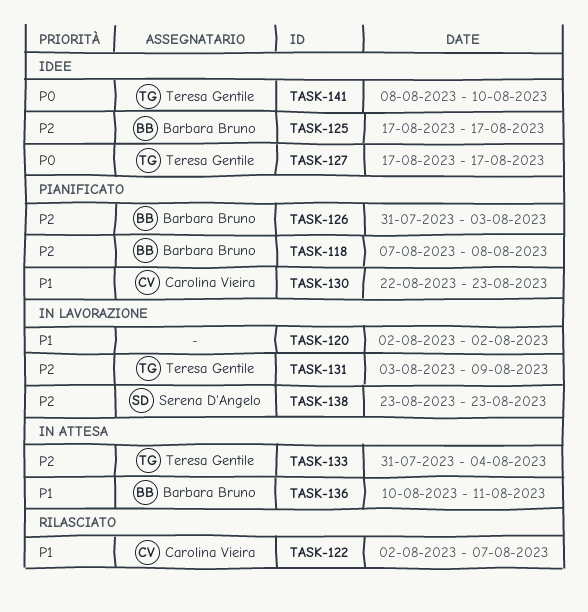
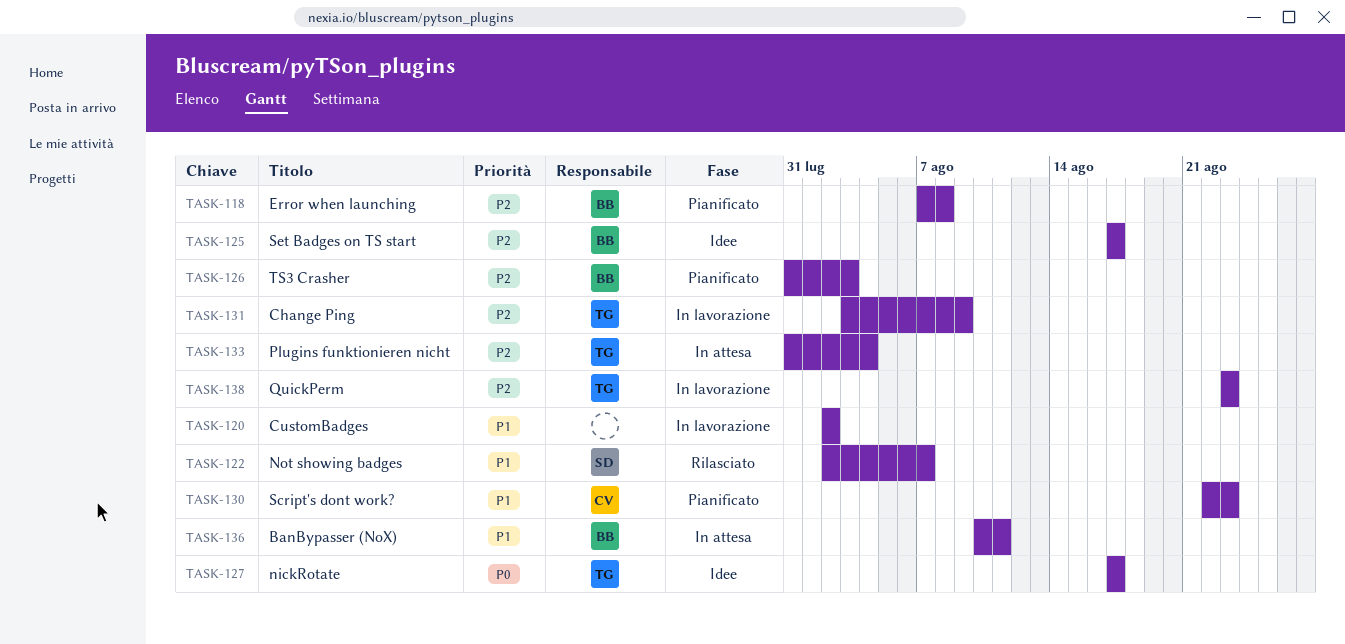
TASK-122, owner: Carolina Vieira -> Serena D'Angelo
TASK-138, owner: Serena D'Angelo -> Teresa Gentile
TASK-141: present -> none

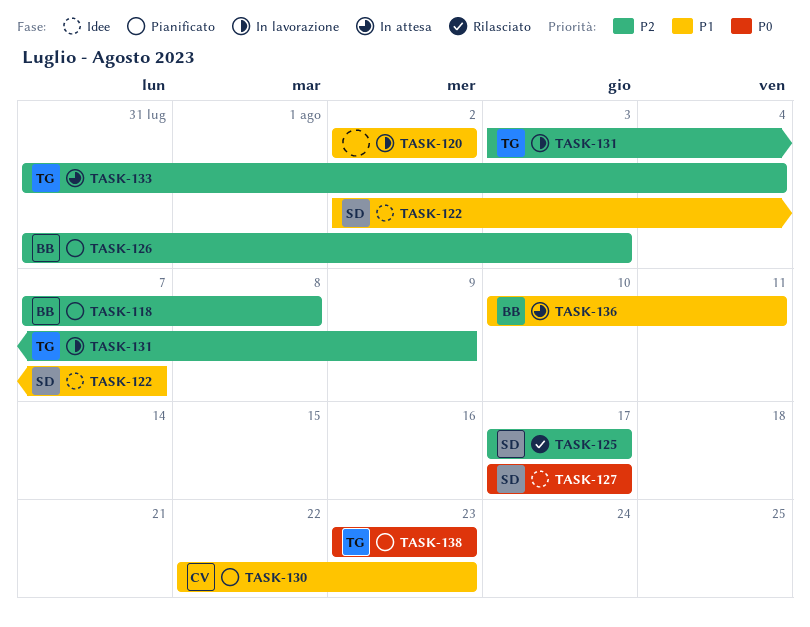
TASK-122, status: Rilasciato -> Idee
TASK-125, status: Idee -> Rilasciato
TASK-125, owner: BB -> SD
TASK-127, owner: TG -> SD
TASK-138, status: In lavorazione -> Pianificato
TASK-138, priority: P2 -> P0

